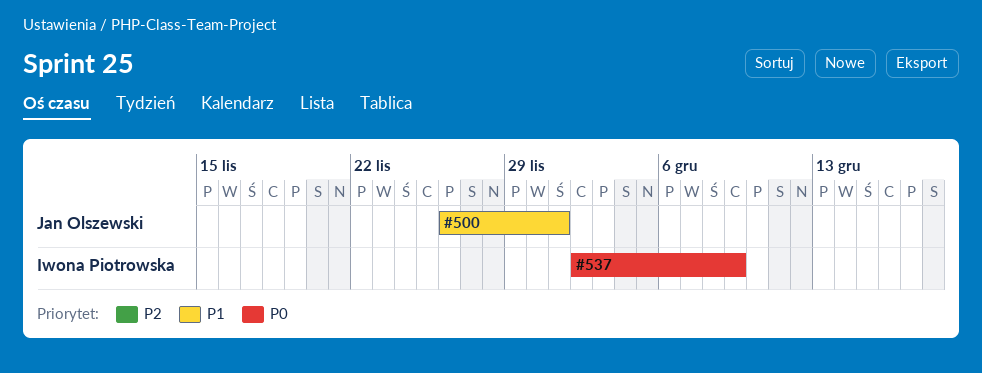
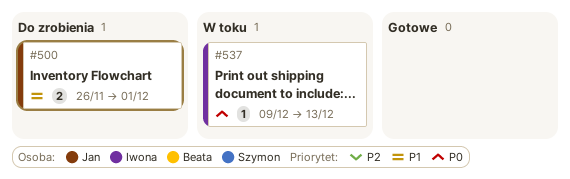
#537, start: Dec 2 -> Dec 9
#537, due: Dec 9 -> Dec 13

